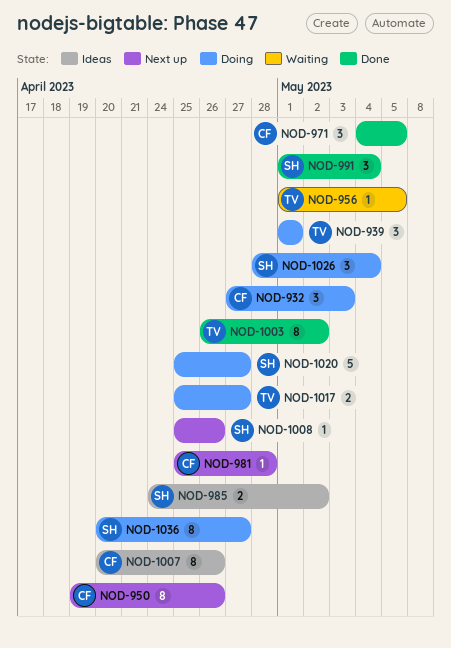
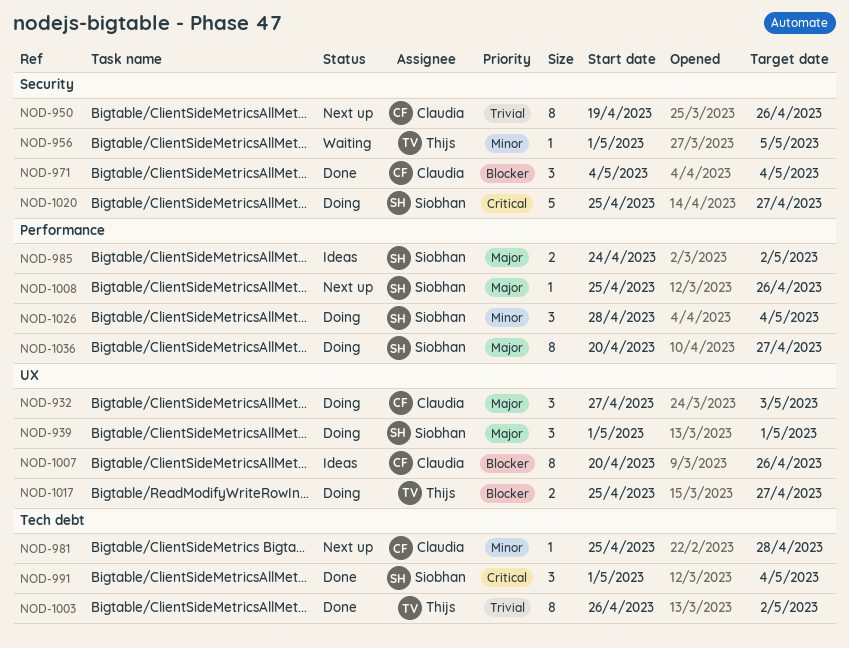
NOD-939, owner: Thijs -> Siobhan
NOD-971, due: May 5 -> May 4

